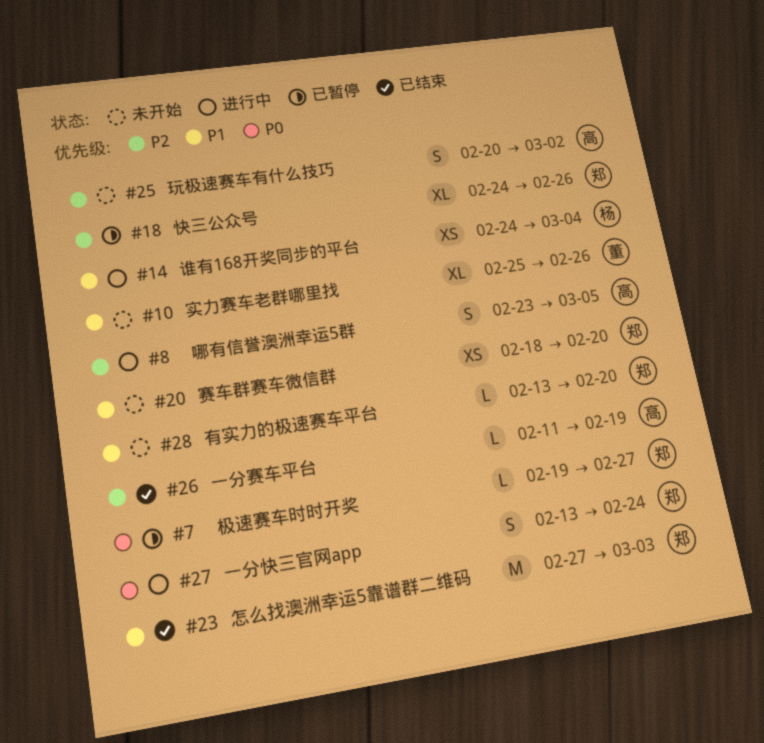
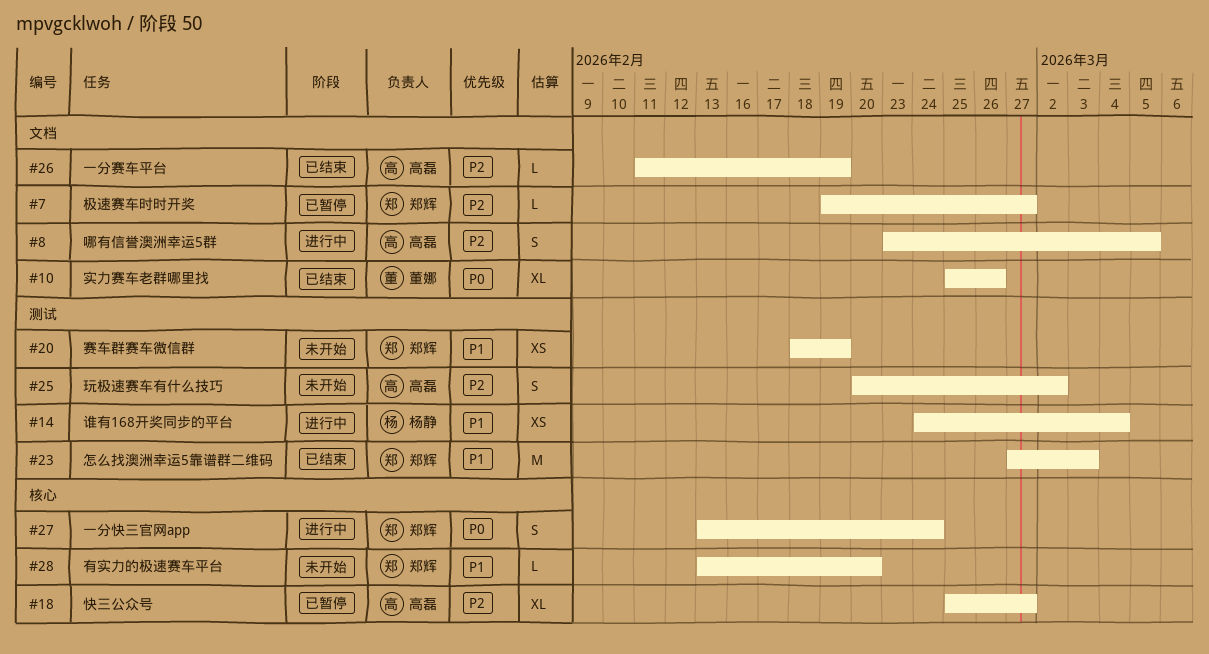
#7, priority: P0 -> P2
#10, status: 未开始 -> 已结束
#10, priority: P1 -> P0
#18, owner: 郑辉 -> 高磊
#18, start: Feb 24 -> Feb 25
#18, due: Feb 26 -> Feb 27
#20, due: Feb 20 -> Feb 19

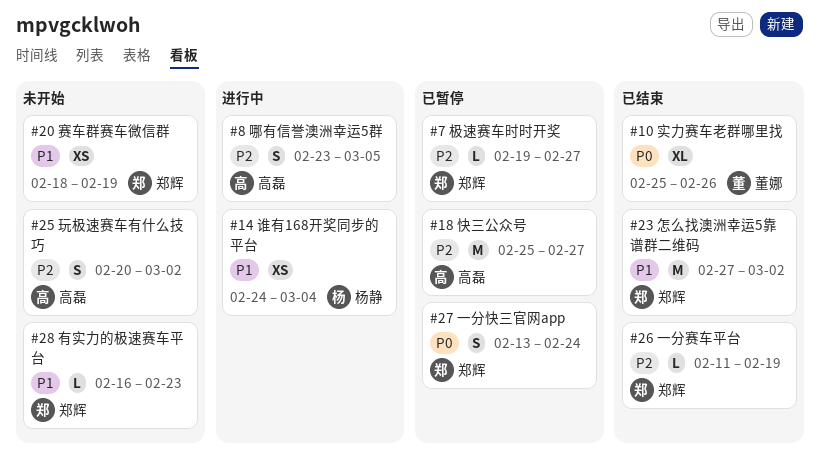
#18, estimate: XL -> M
#23, due: Mar 3 -> Mar 2
#26, owner: 高磊 -> 郑辉
#27, status: 进行中 -> 已暂停
#28, start: Feb 13 -> Feb 16
#28, due: Feb 20 -> Feb 23

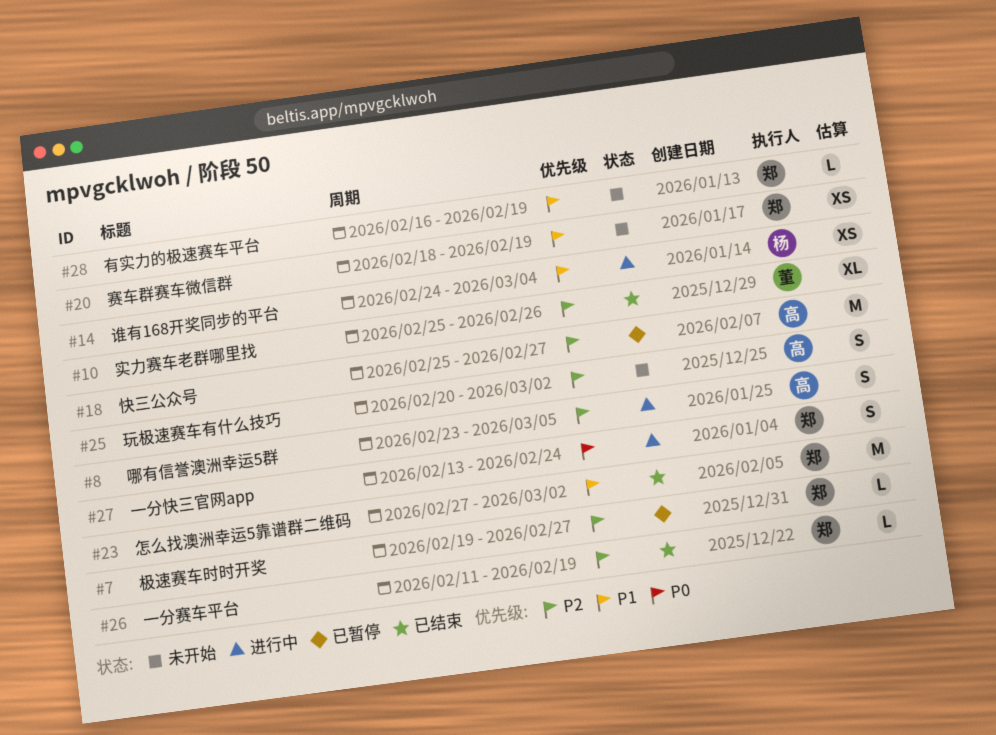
#10, priority: P0 -> P2
#27, status: 已暂停 -> 进行中
#28, due: Feb 23 -> Feb 19

